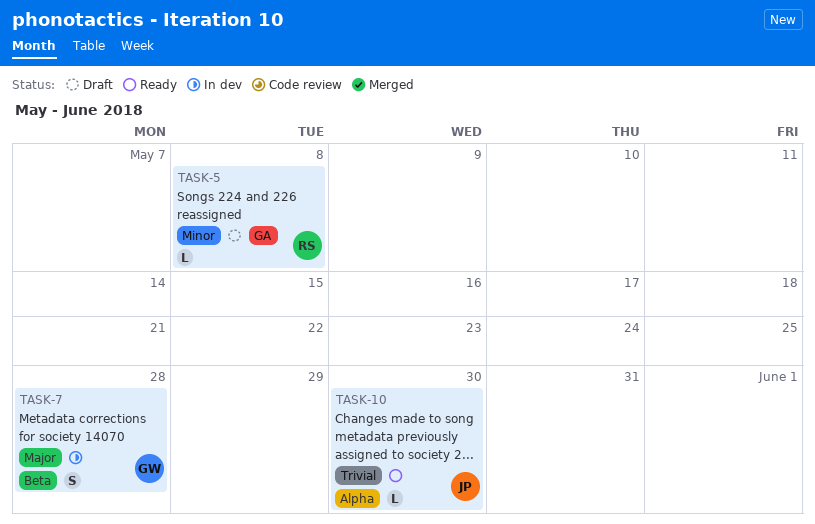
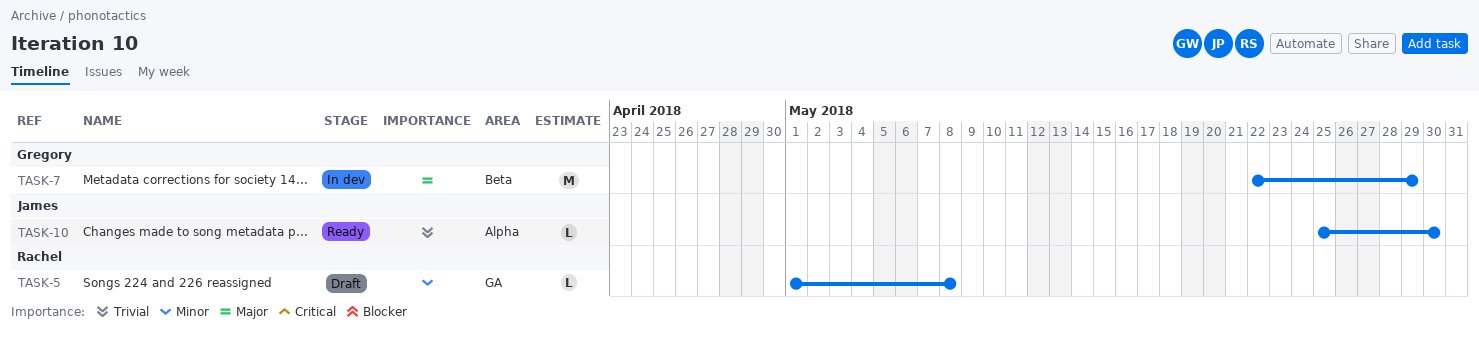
TASK-7, estimate: S -> M
TASK-7, due: May 28 -> May 29

